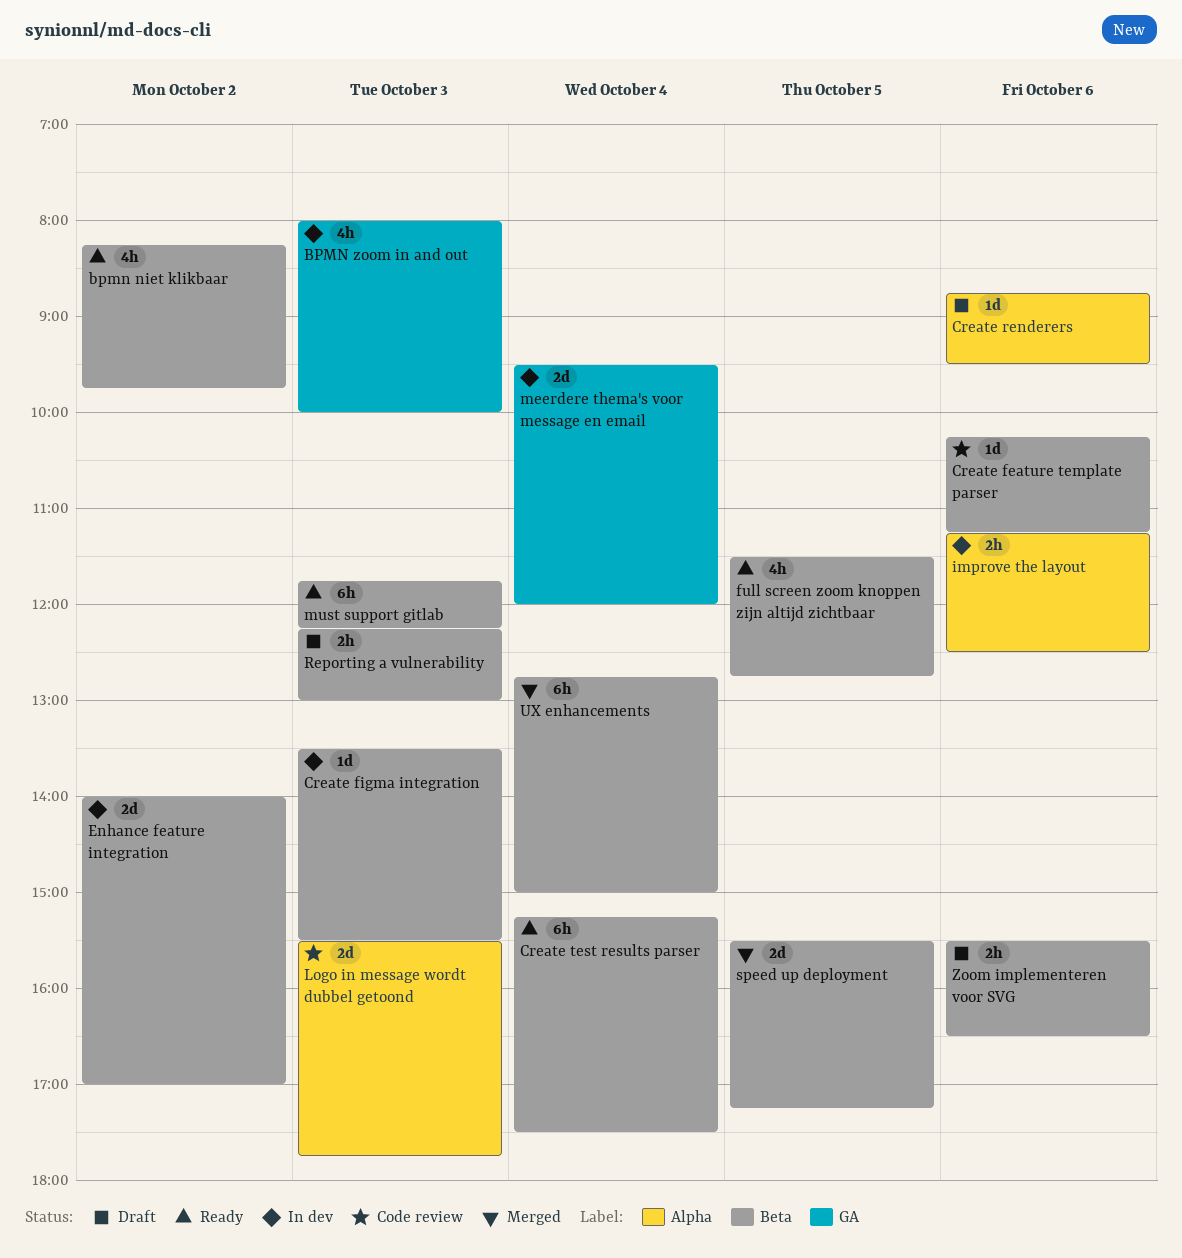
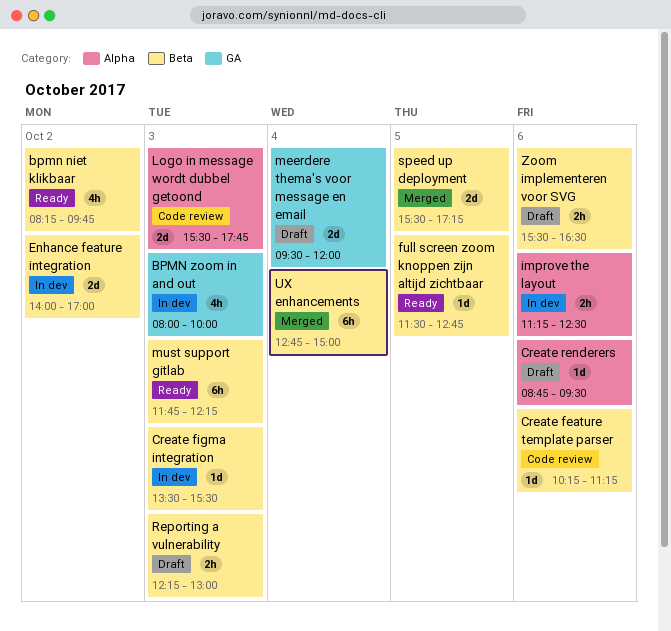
Create test results parser: present -> none
full screen zoom knoppen zijn altijd zichtbaar, estimate: 4h -> 1d
meerdere thema's voor message en email, status: In dev -> Draft

